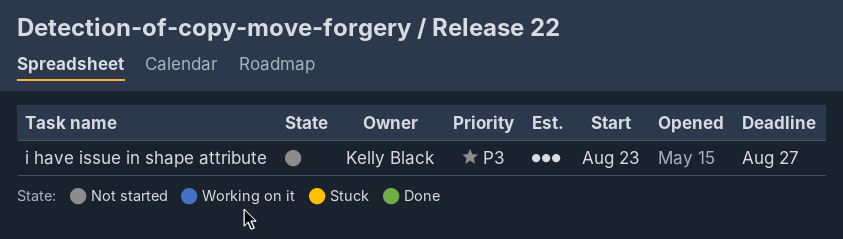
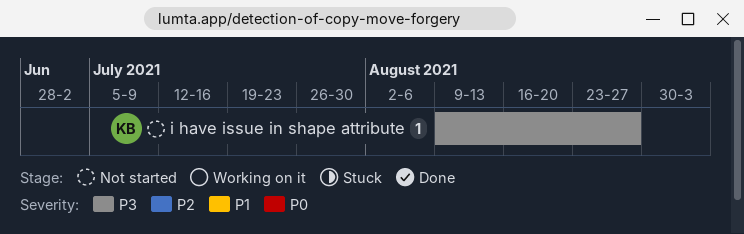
i have issue in shape attribute, estimate: 3 -> 1
i have issue in shape attribute, start: Aug 23 -> Aug 9

